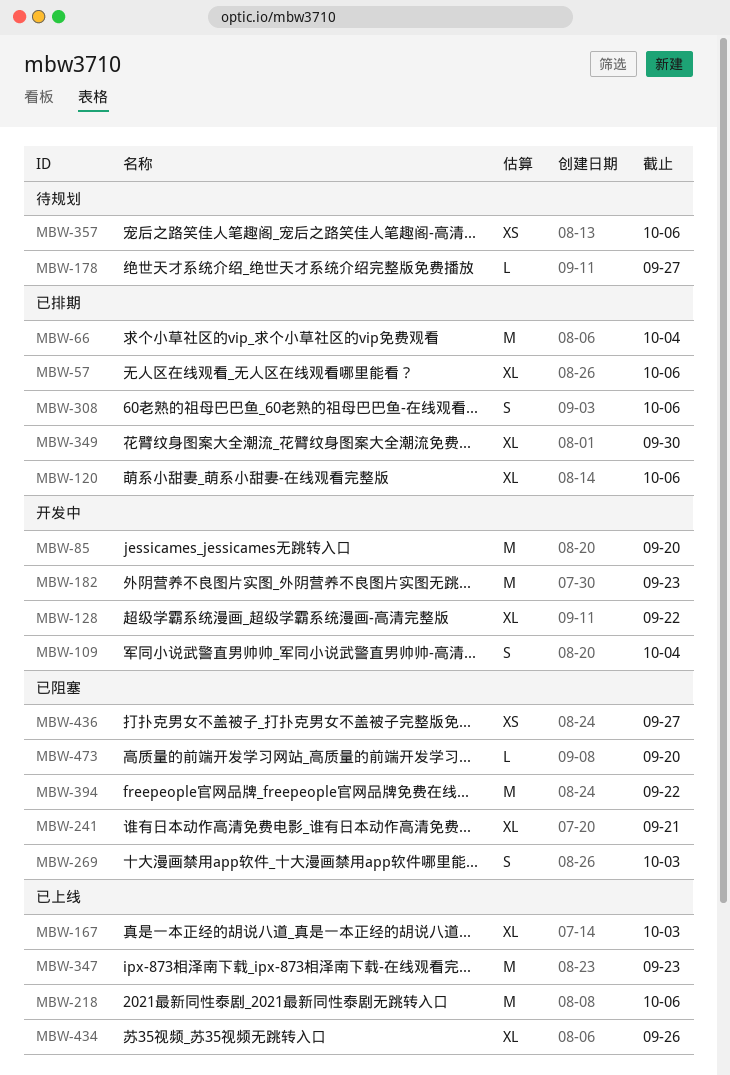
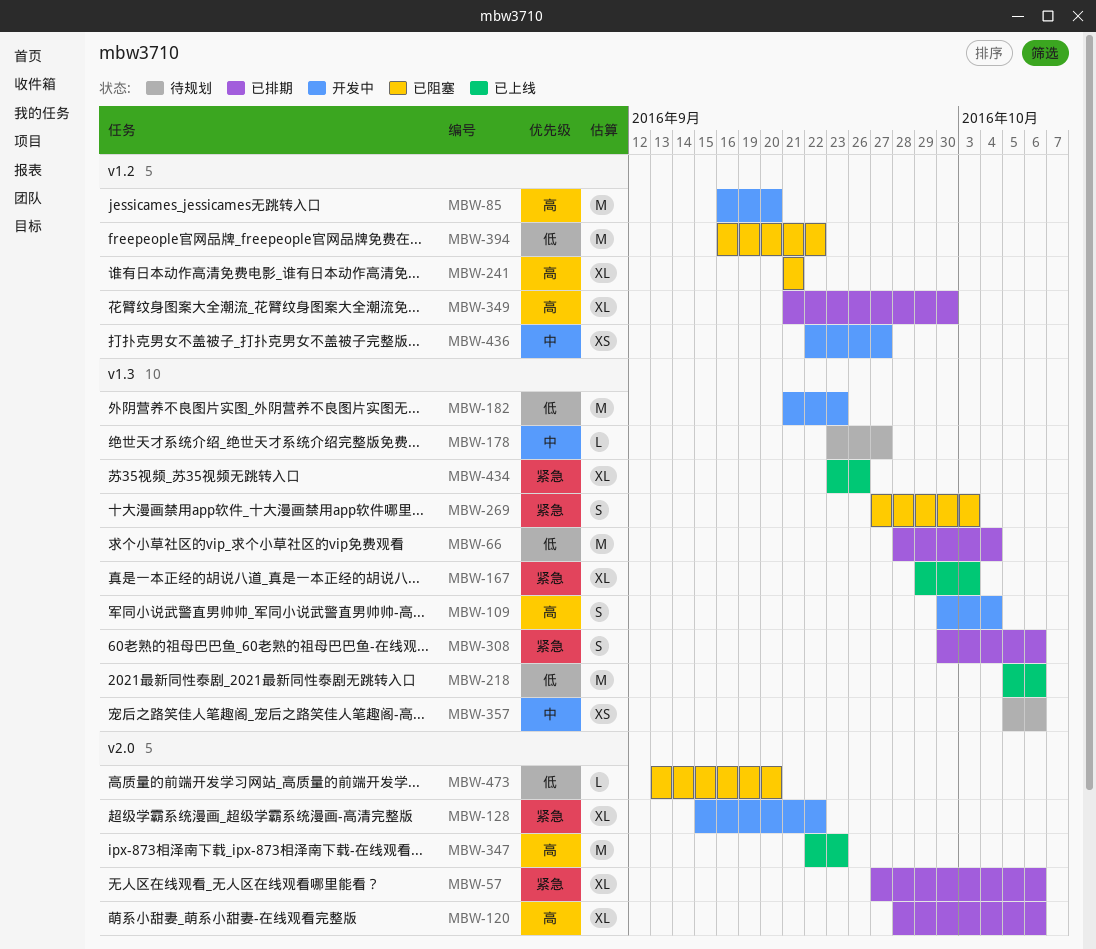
MBW-436, status: 已阻塞 -> 开发中

